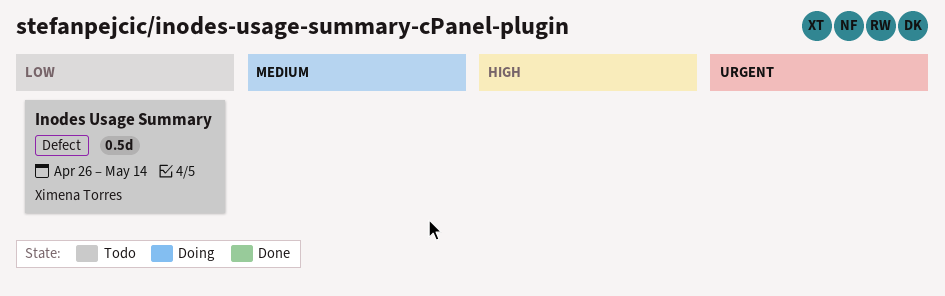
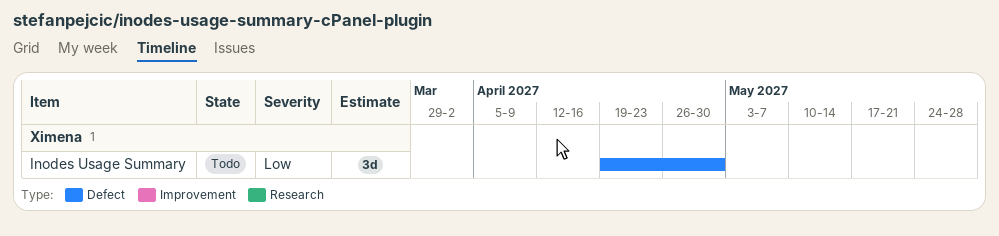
Inodes Usage Summary, estimate: 0.5d -> 3d
Inodes Usage Summary, start: Apr 26 -> Apr 19
Inodes Usage Summary, due: May 14 -> Apr 30

